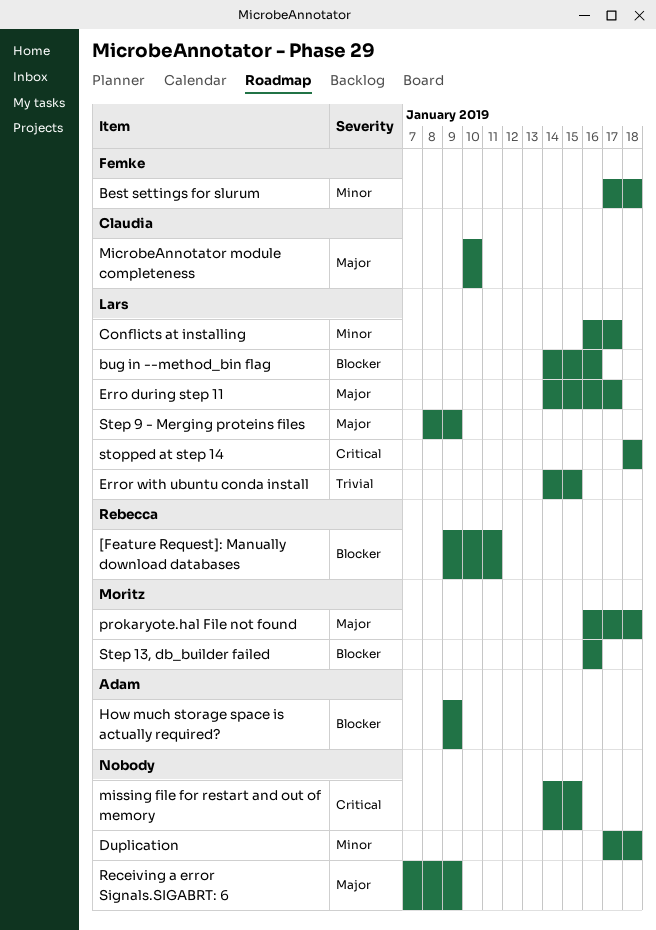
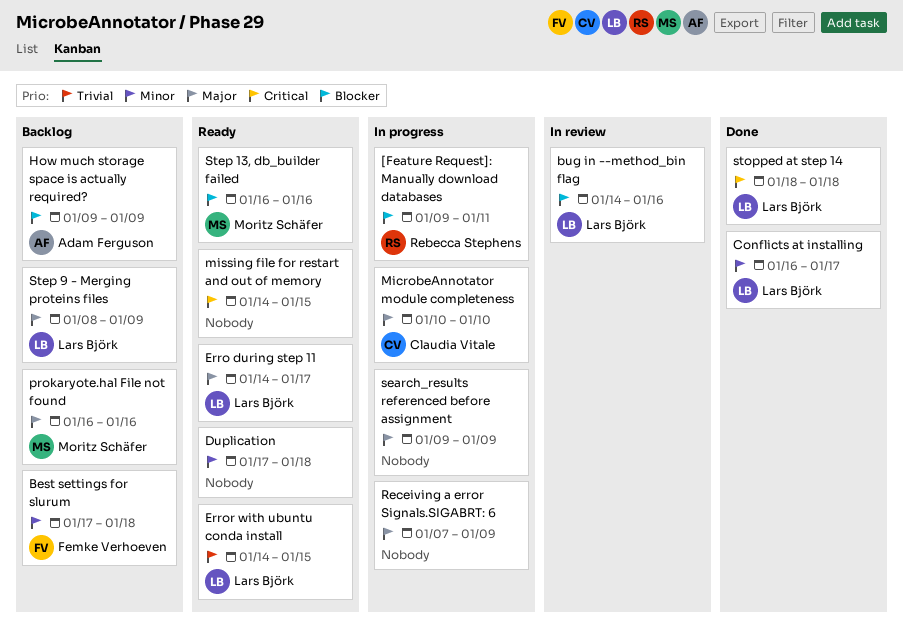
prokaryote.hal File not found, due: Jan 18 -> Jan 16
search_results referenced before assignment: none -> present

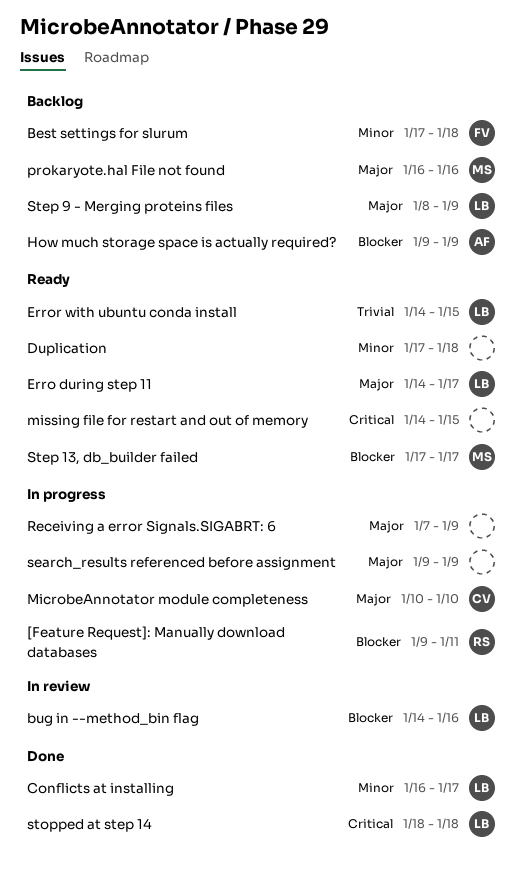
Step 13, db_builder failed, start: Jan 16 -> Jan 17
Step 13, db_builder failed, due: Jan 16 -> Jan 17

